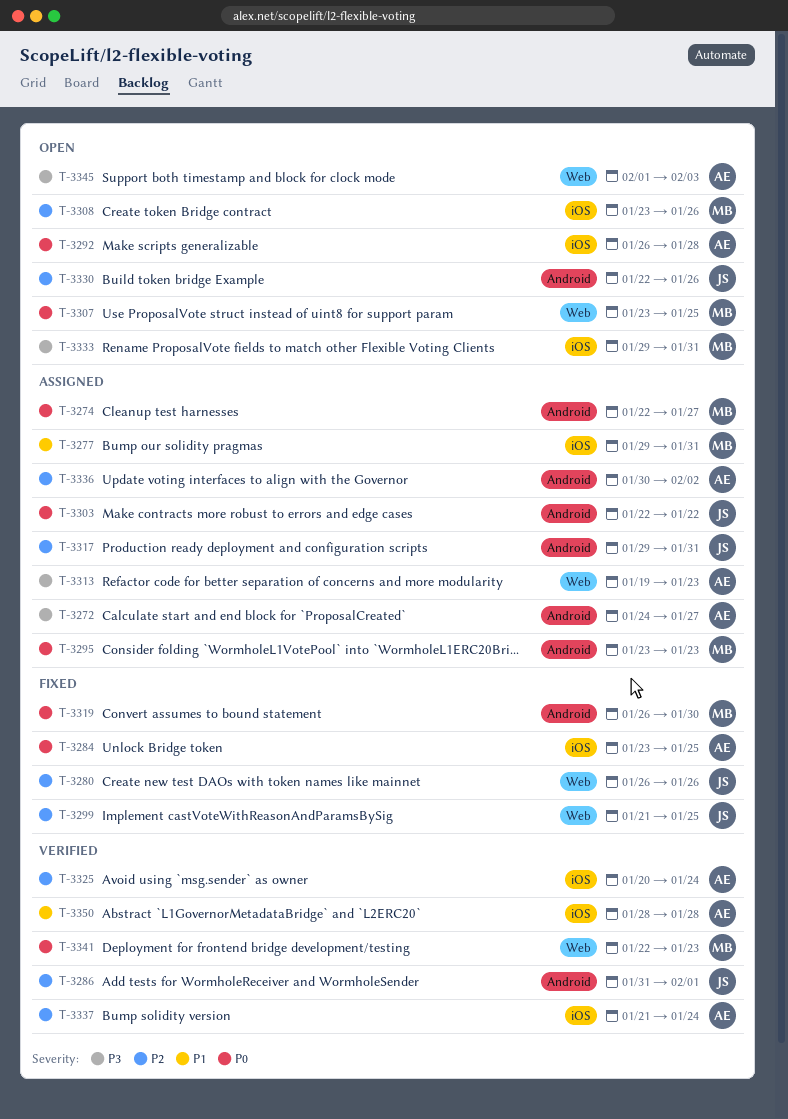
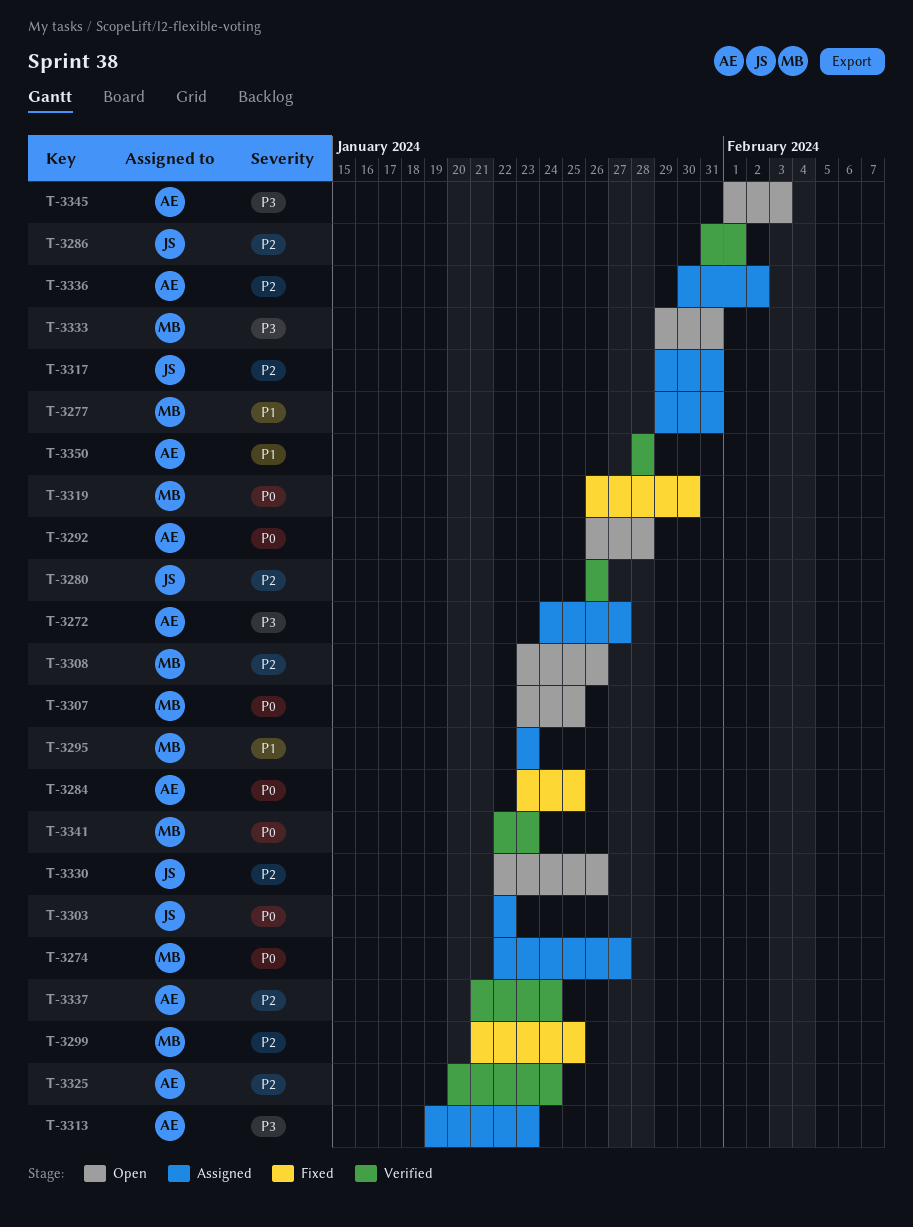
T-3280, status: Fixed -> Verified
T-3295, priority: P0 -> P1
T-3299, owner: JS -> MB

